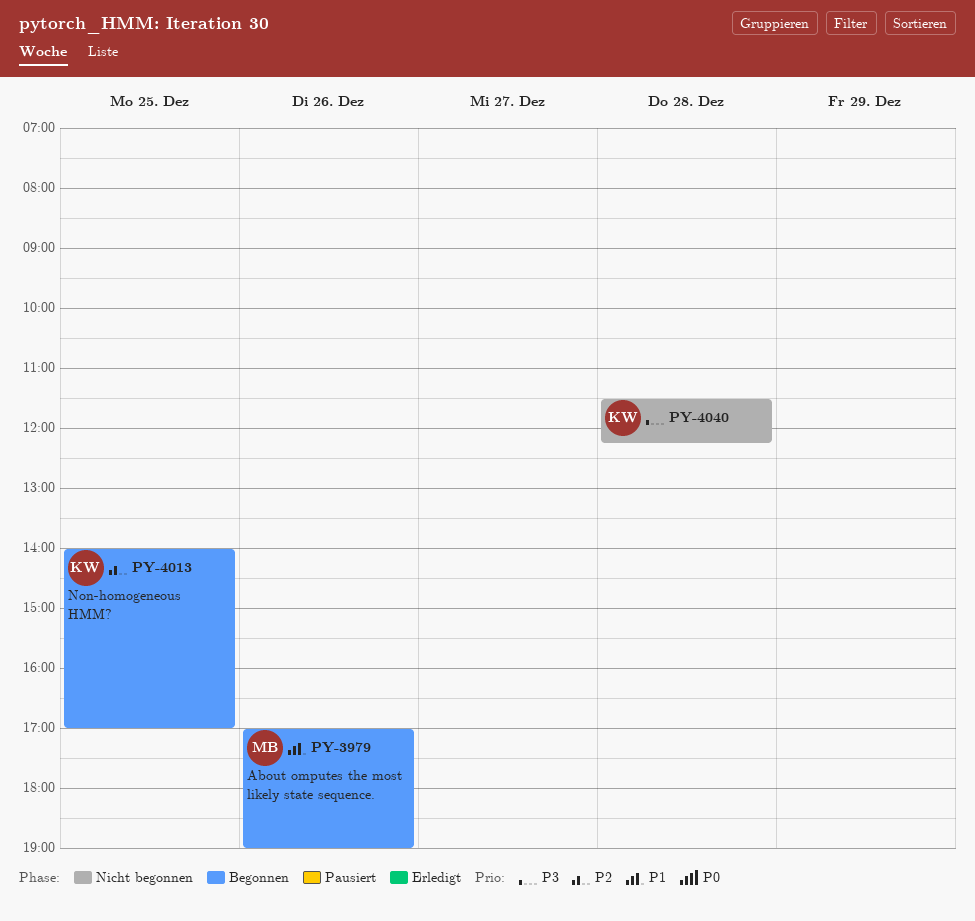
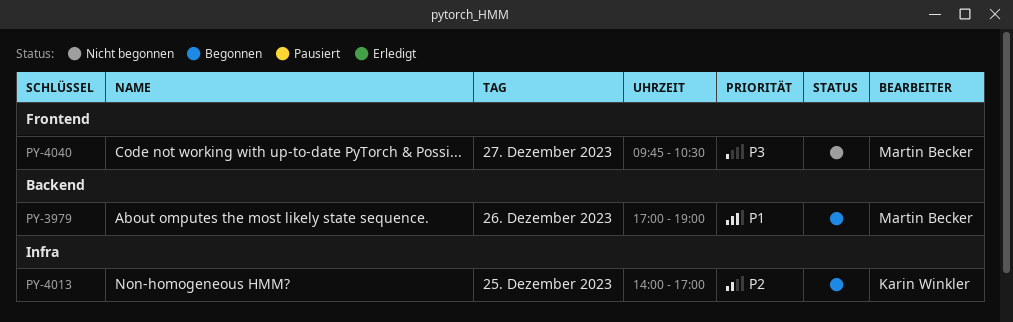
PY-4040, owner: Karin Winkler -> Martin Becker
PY-4040, day: Dec 28 -> Dec 27
PY-4040, begins: 11:30 -> 09:45
PY-4040, ends: 12:15 -> 10:30

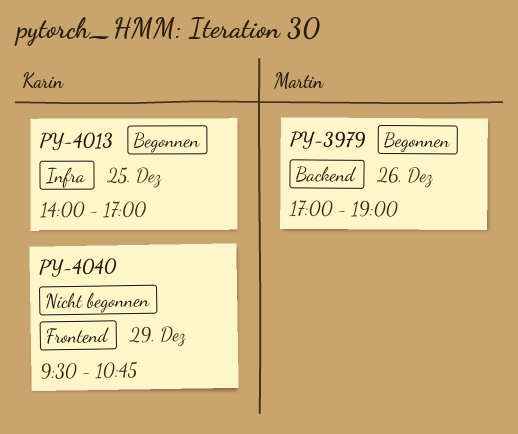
PY-4040, owner: Martin Becker -> Karin Winkler
PY-4040, day: Dec 27 -> Dec 29
PY-4040, begins: 09:45 -> 09:30
PY-4040, ends: 10:30 -> 10:45

